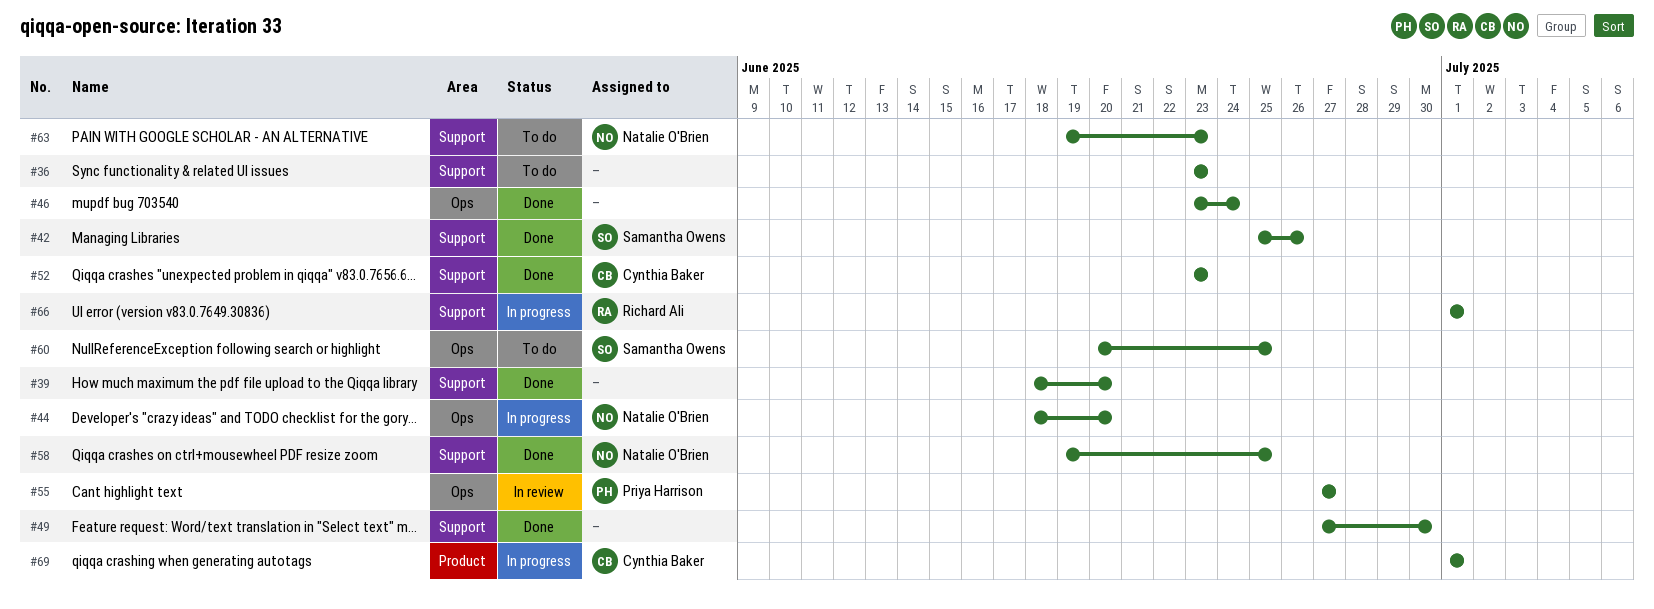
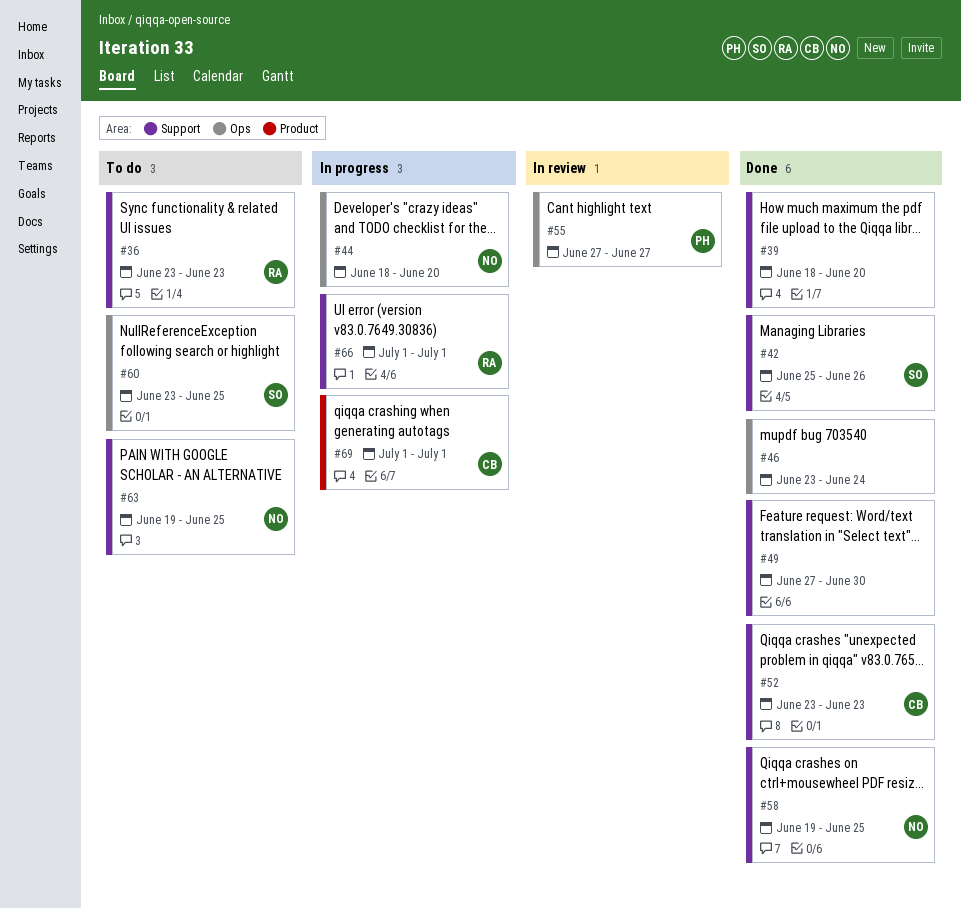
#36, owner: none -> Richard Ali
#60, start: Jun 20 -> Jun 23
#63, due: Jun 23 -> Jun 25

